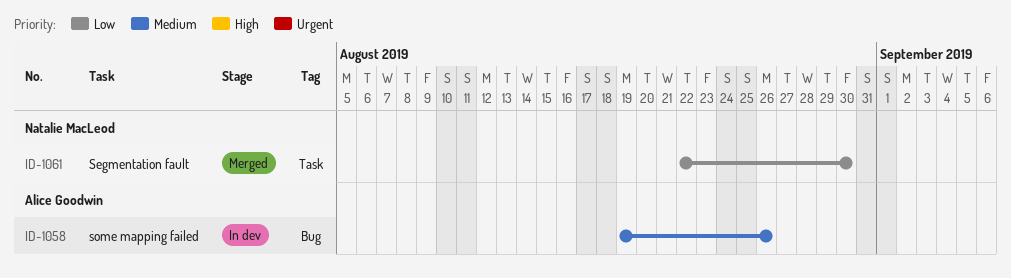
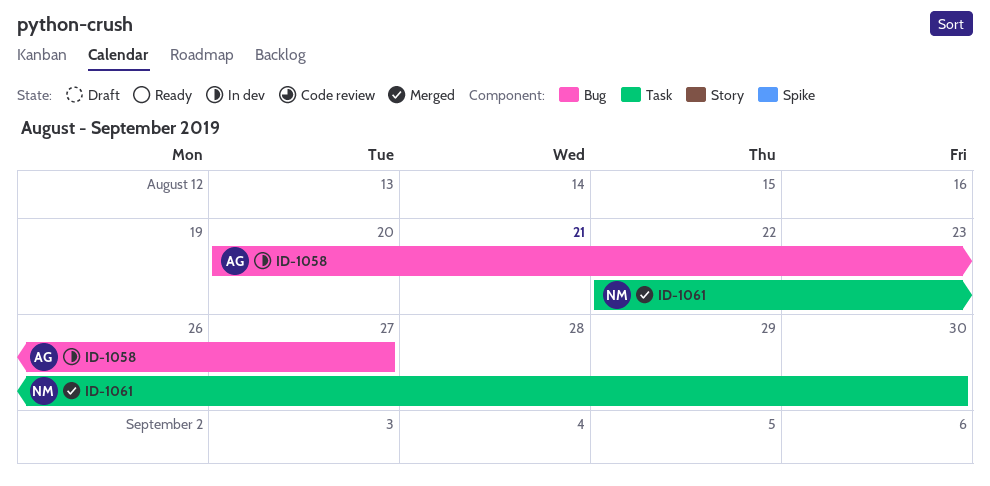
ID-1058, start: Aug 19 -> Aug 20
ID-1058, due: Aug 26 -> Aug 27

